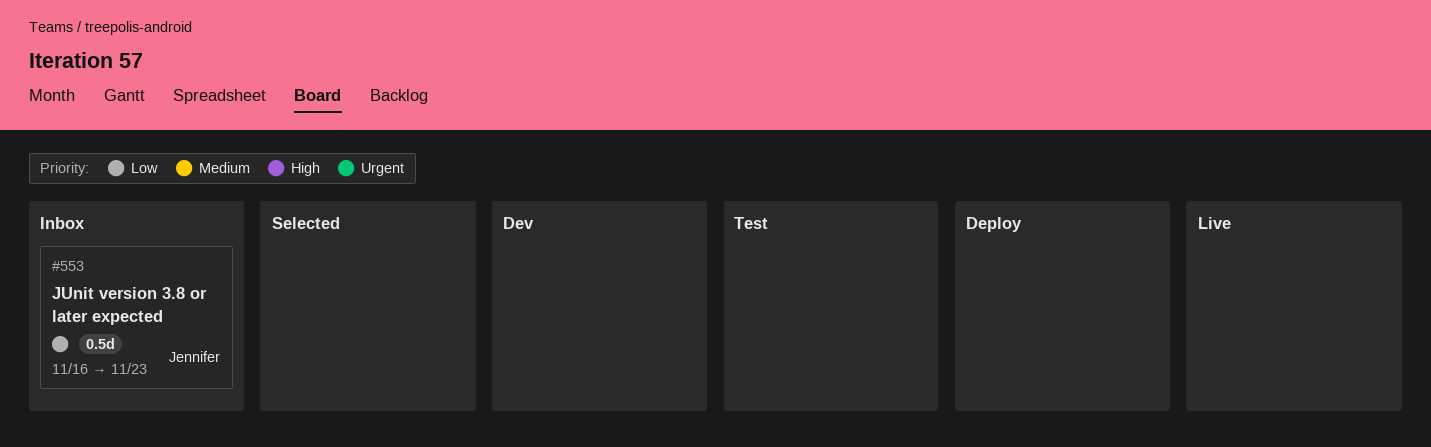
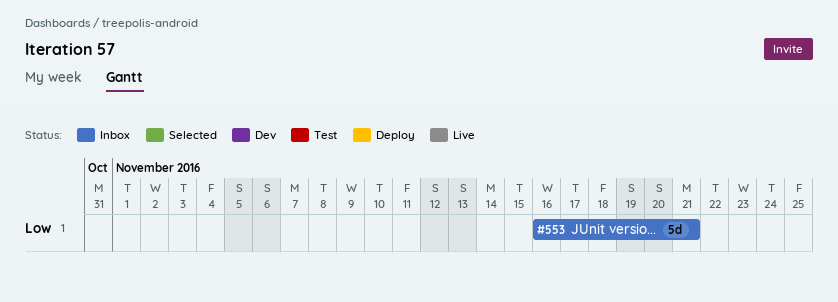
#553, estimate: 0.5d -> 5d
#553, due: Nov 23 -> Nov 21

